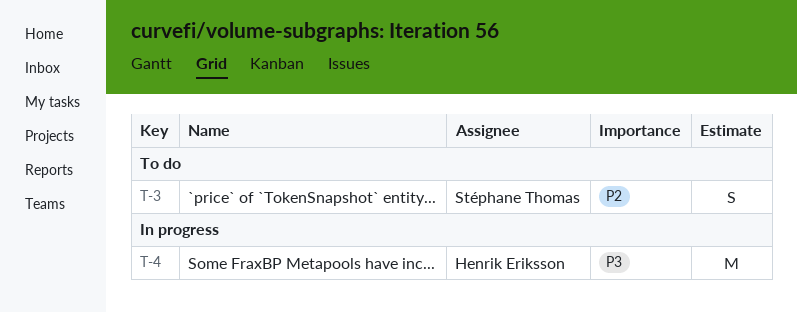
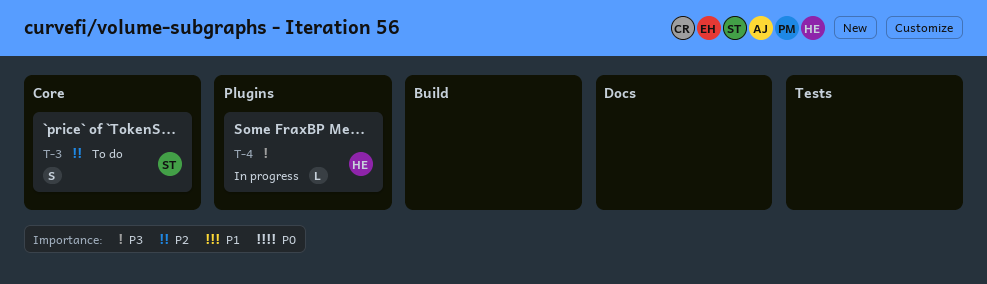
T-4, estimate: M -> L

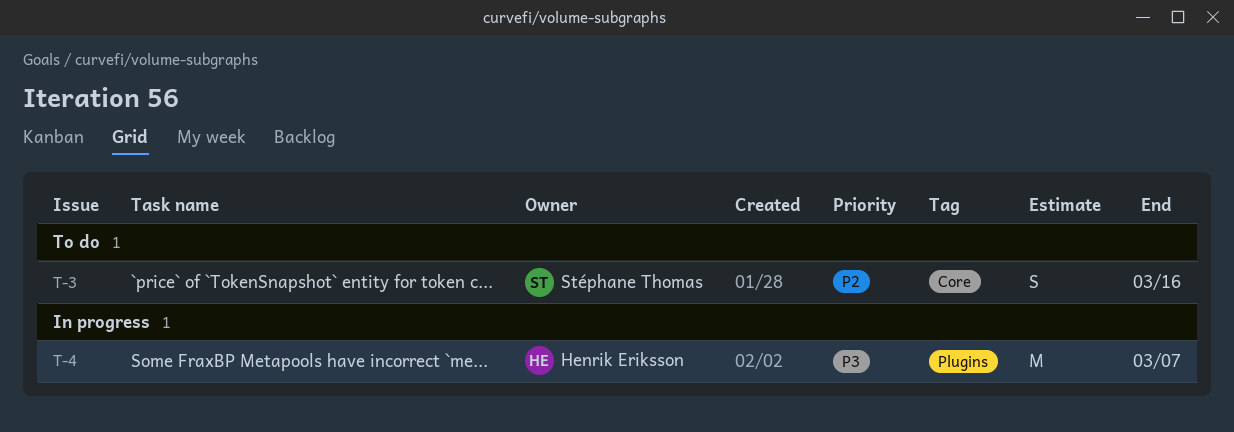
T-4, estimate: L -> M

